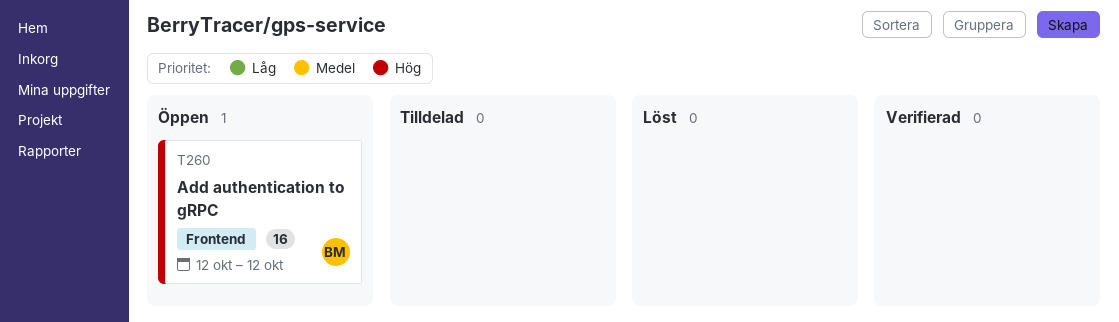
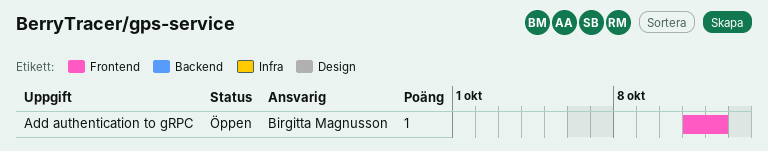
Add authentication to gRPC, estimate: 16 -> 1
Add authentication to gRPC, start: Oct 12 -> Oct 11

